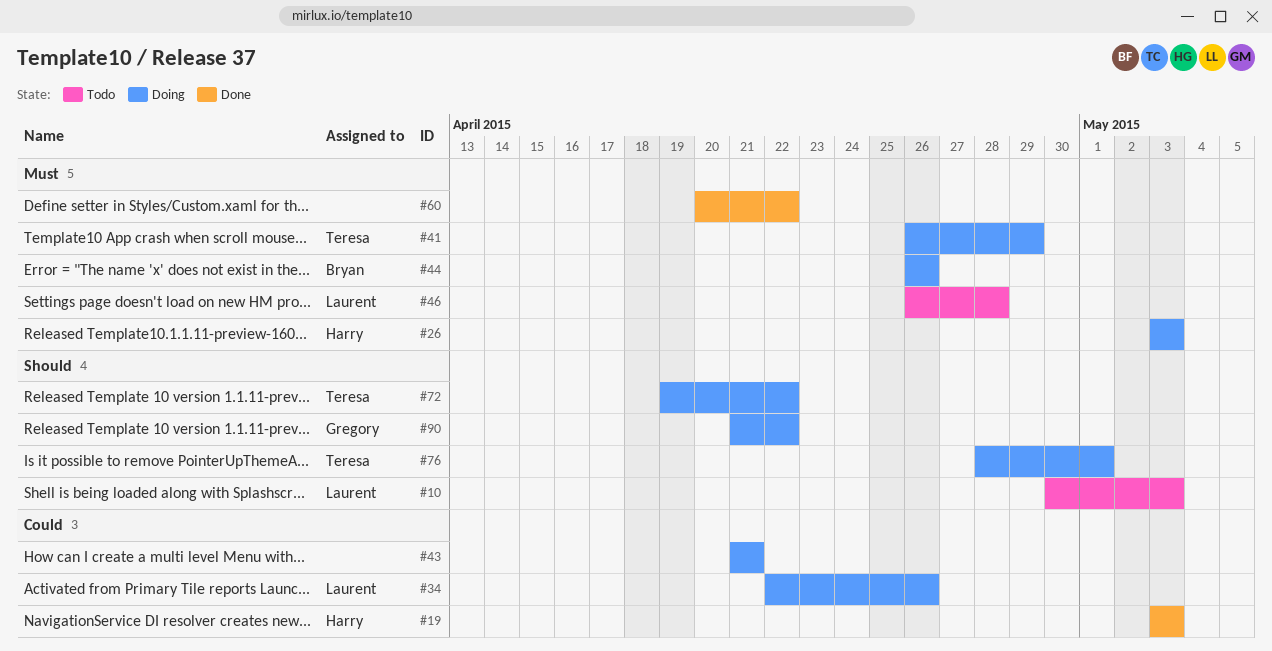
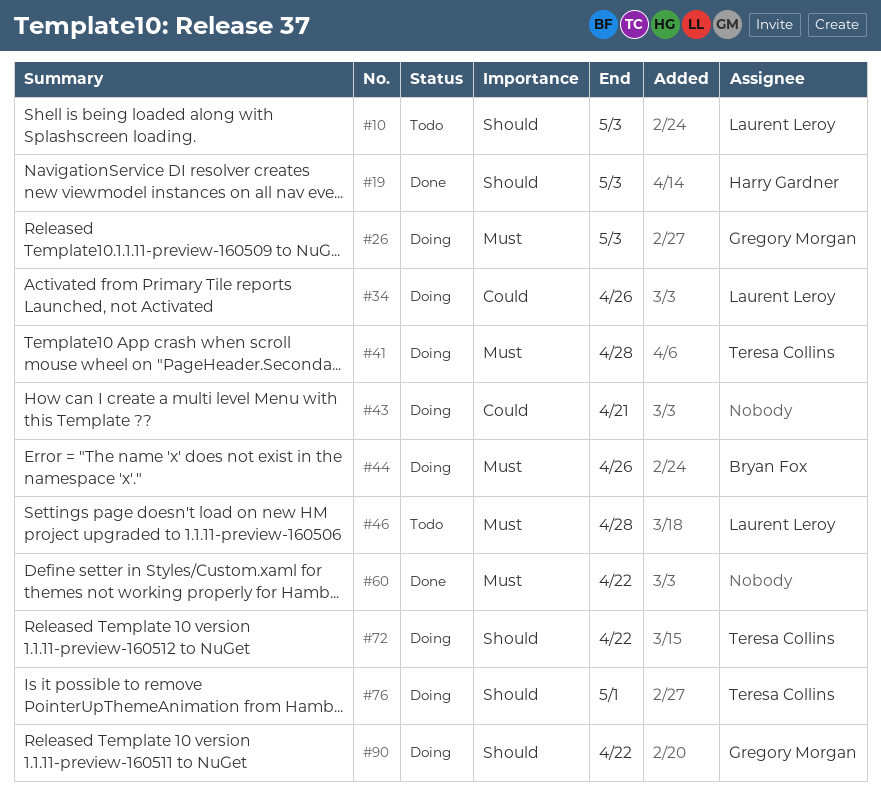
#19, priority: Could -> Should
#26, owner: Harry Gardner -> Gregory Morgan
#41, due: Apr 29 -> Apr 28

